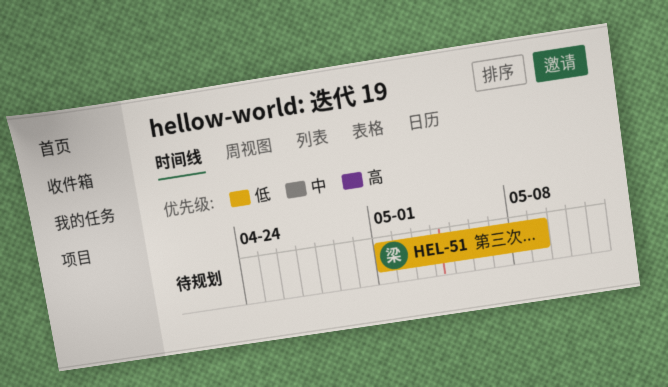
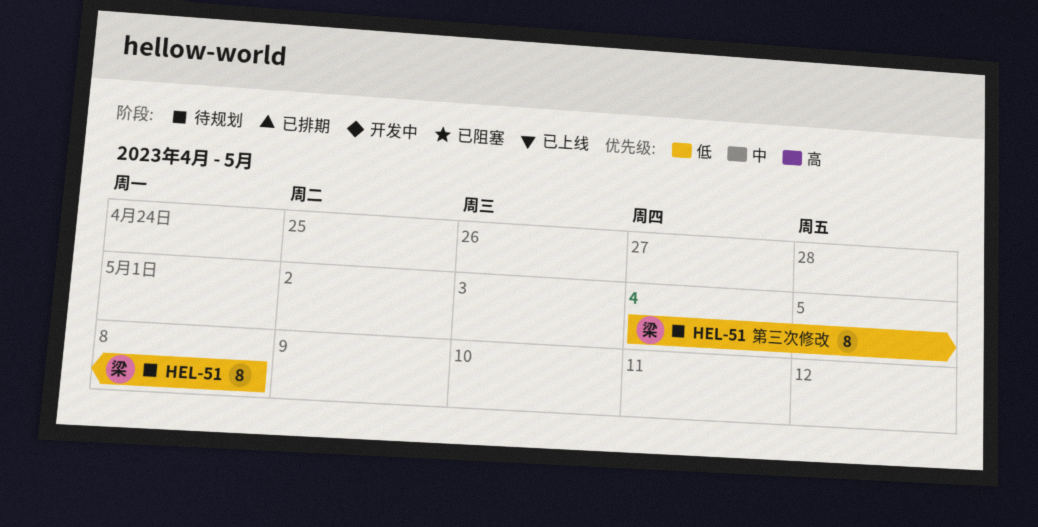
HEL-51, start: May 1 -> May 4
HEL-51, due: May 9 -> May 8

